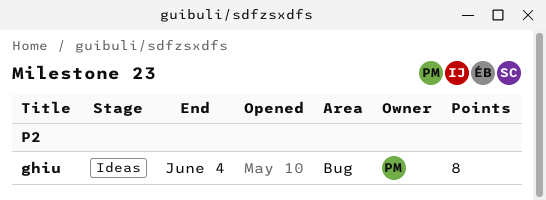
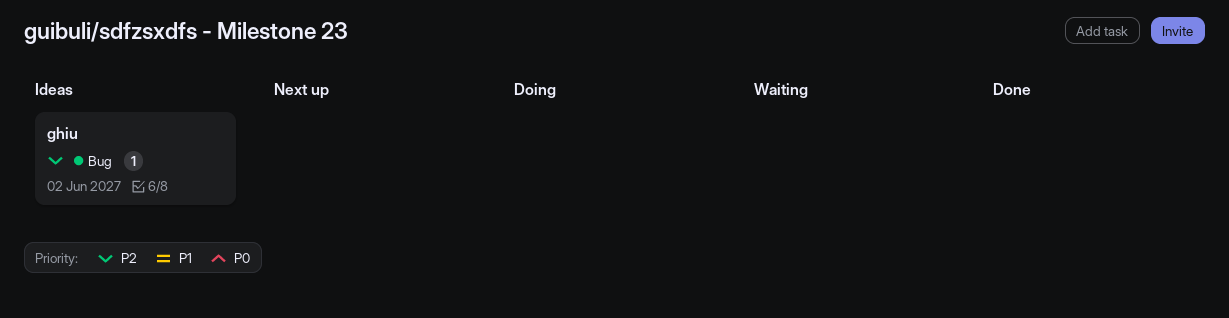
ghiu, estimate: 8 -> 1
ghiu, due: Jun 4 -> Jun 2

